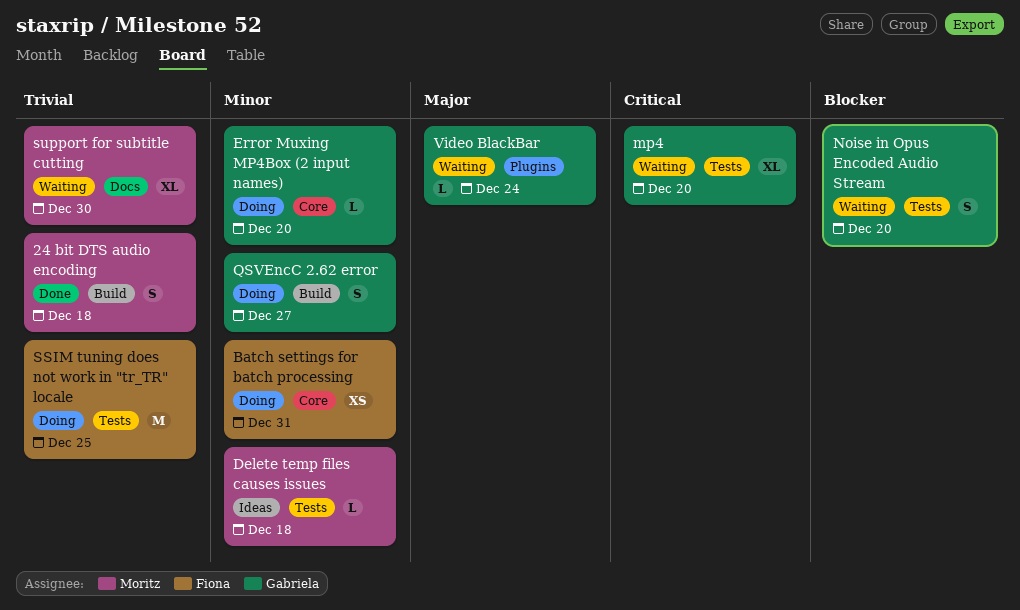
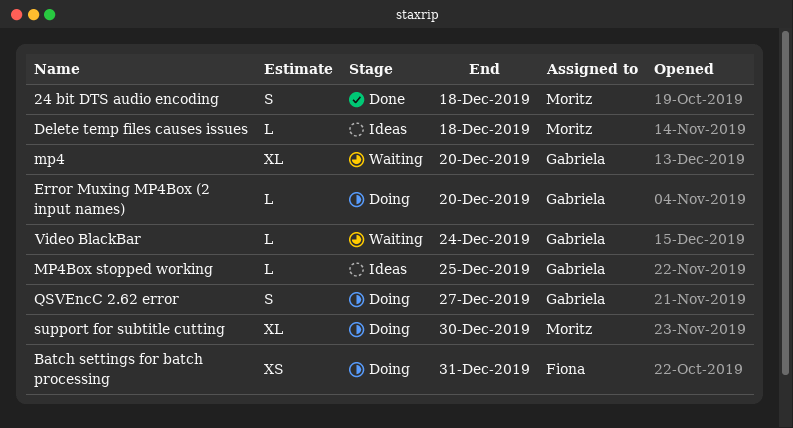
MP4Box stopped working: none -> present
Noise in Opus Encoded Audio Stream: present -> none
SSIM tuning does not work in "tr_TR" locale: present -> none
support for subtitle cutting, status: Waiting -> Doing

